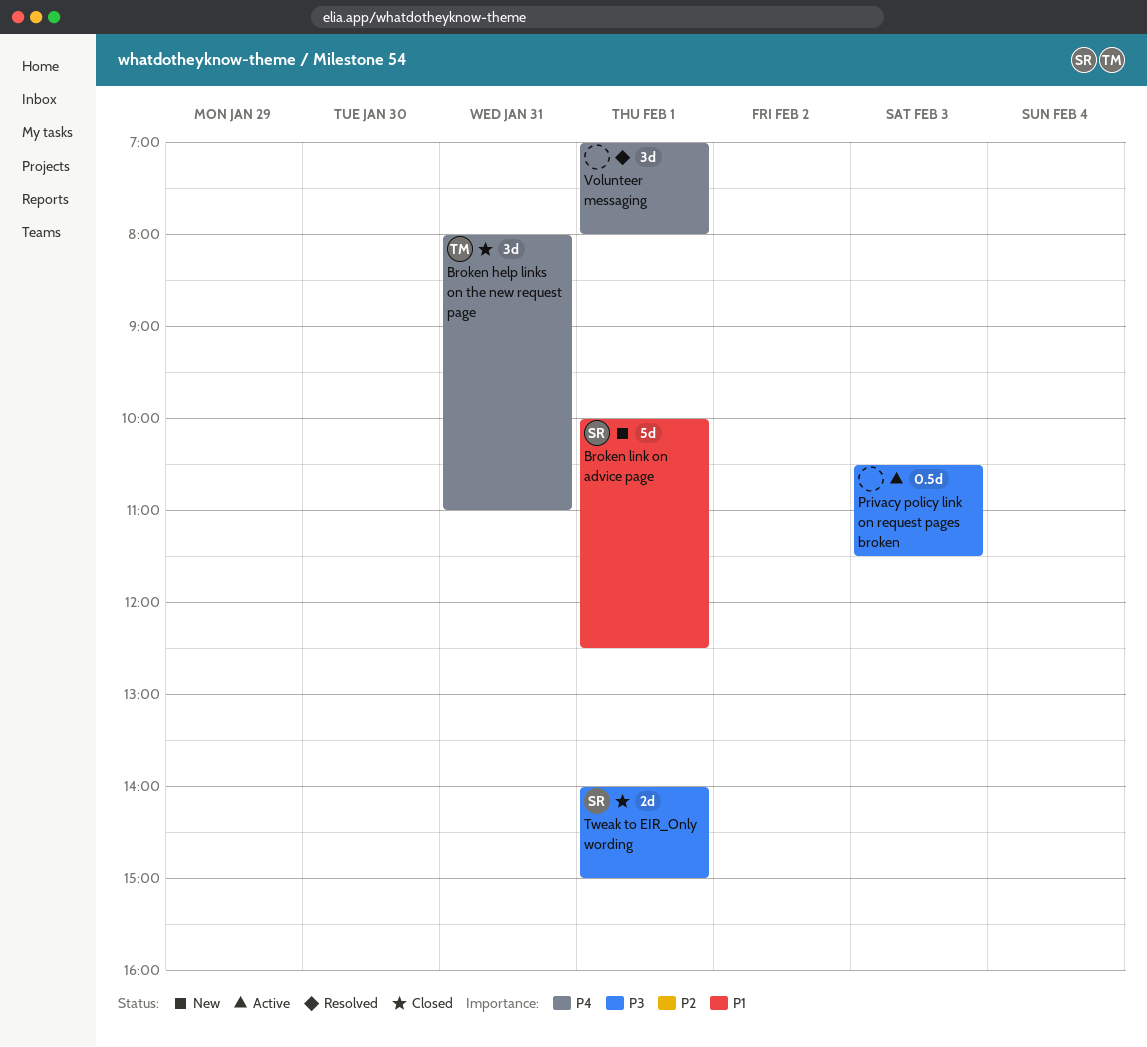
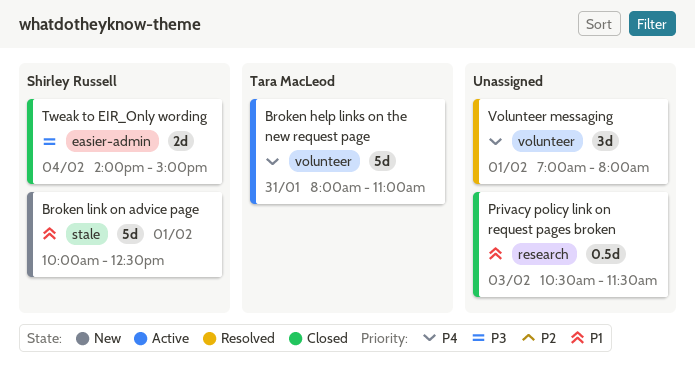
Broken help links on the new request page, status: Closed -> Active
Broken help links on the new request page, estimate: 3d -> 5d
Privacy policy link on request pages broken, status: Active -> Closed
Privacy policy link on request pages broken, priority: P3 -> P1
Tweak to EIR_Only wording, day: Feb 1 -> Feb 4

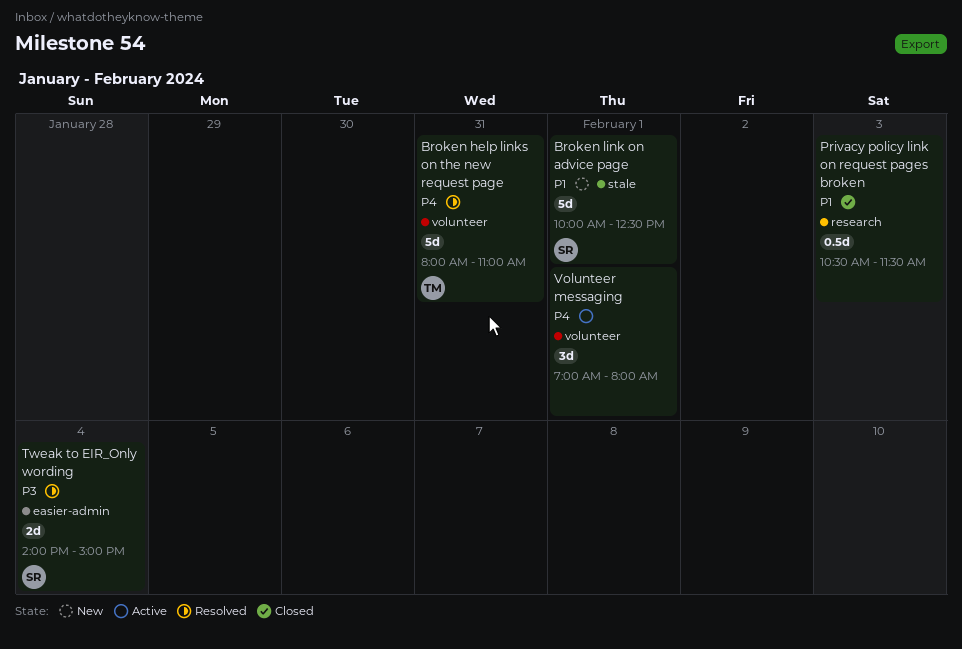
Broken help links on the new request page, status: Active -> Resolved
Tweak to EIR_Only wording, status: Closed -> Resolved
Volunteer messaging, status: Resolved -> Active

